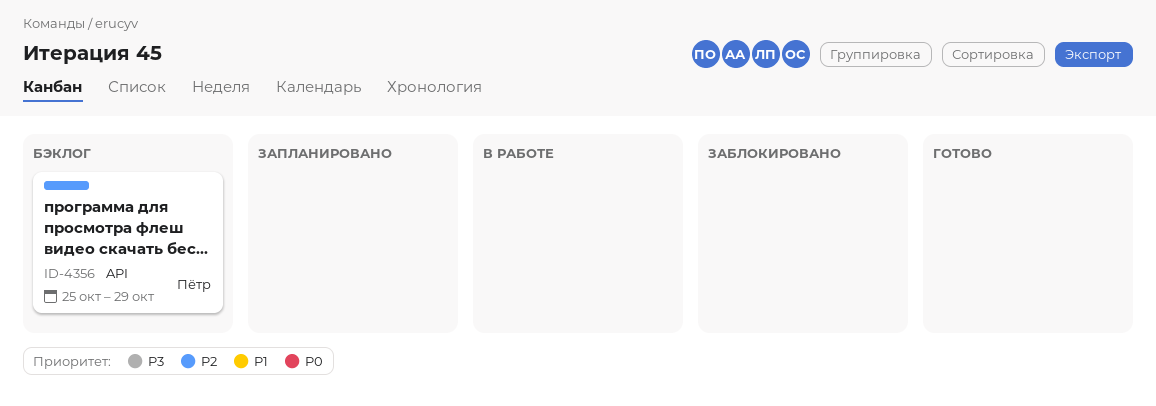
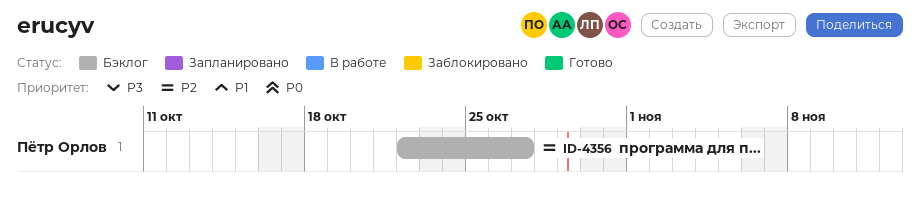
ID-4356, start: Oct 25 -> Oct 22
ID-4356, due: Oct 29 -> Oct 27

